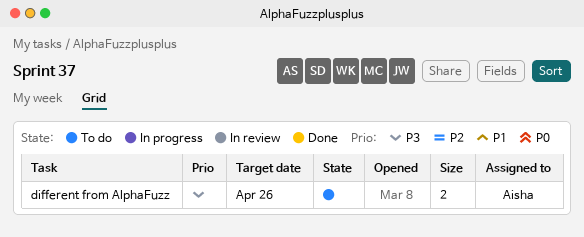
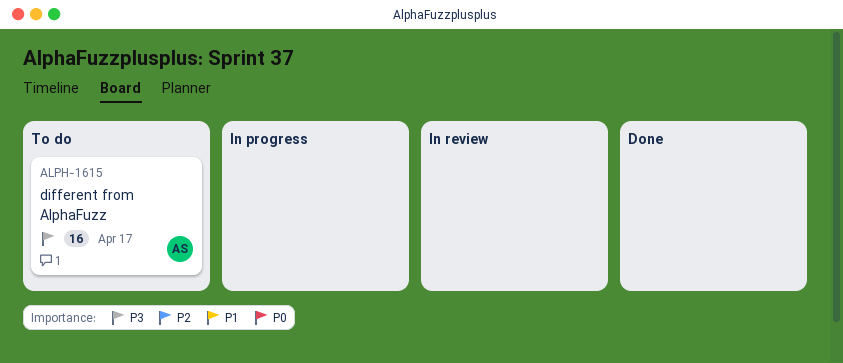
different from AlphaFuzz, estimate: 2 -> 16
different from AlphaFuzz, due: Apr 26 -> Apr 17

